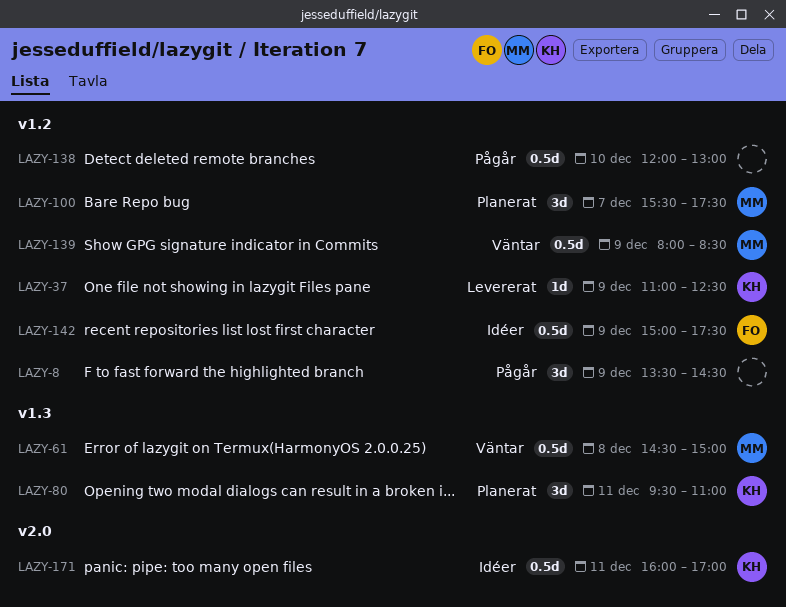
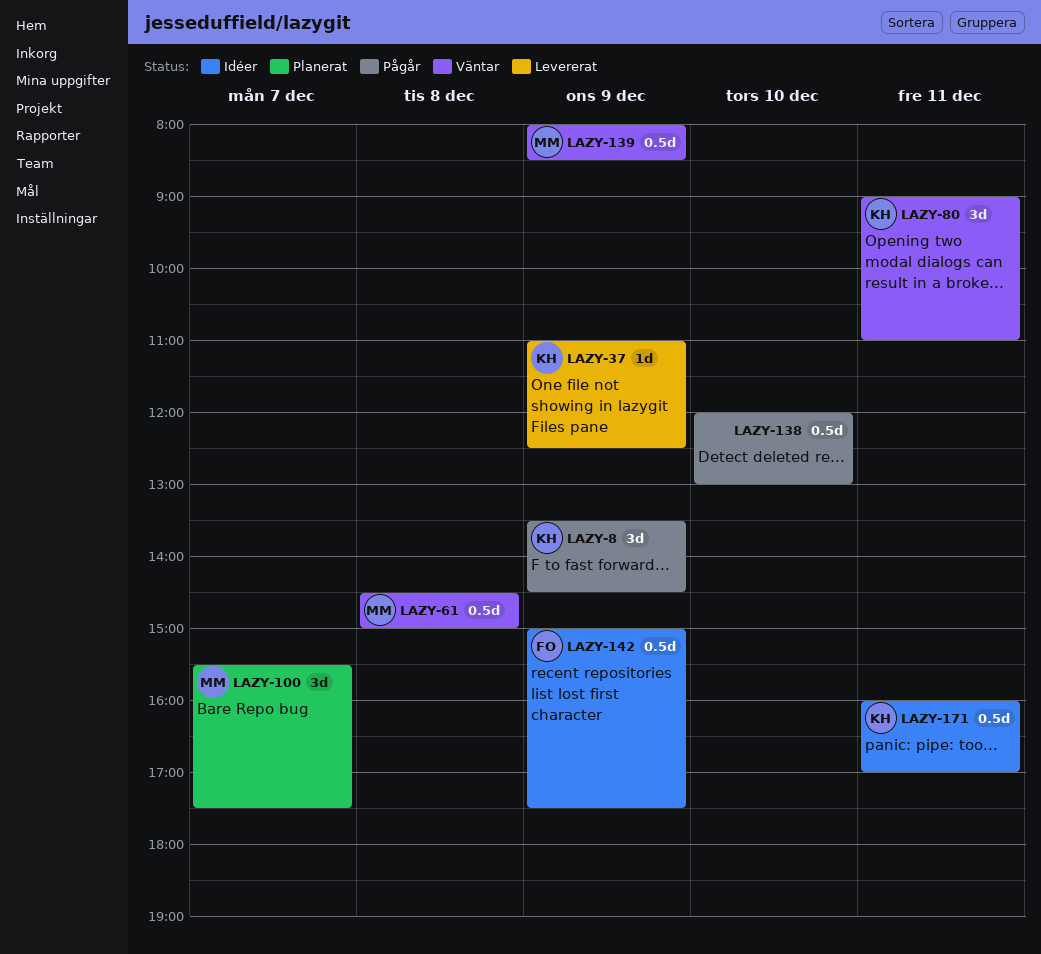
LAZY-8, owner: none -> KH
LAZY-80, status: Planerat -> Väntar
LAZY-80, begins: 09:30 -> 09:00

